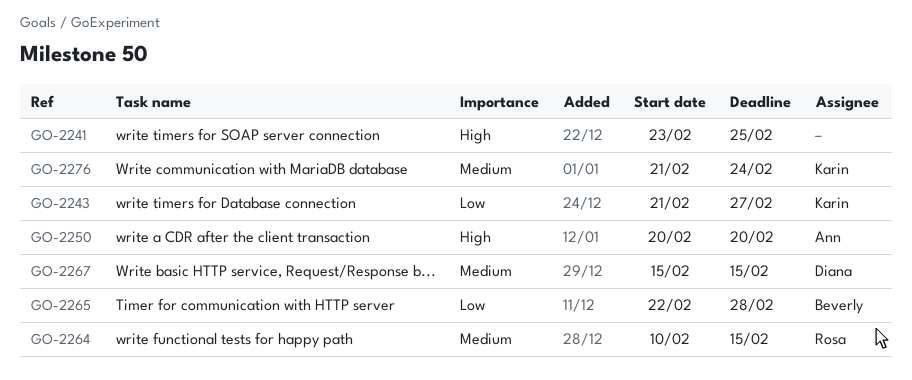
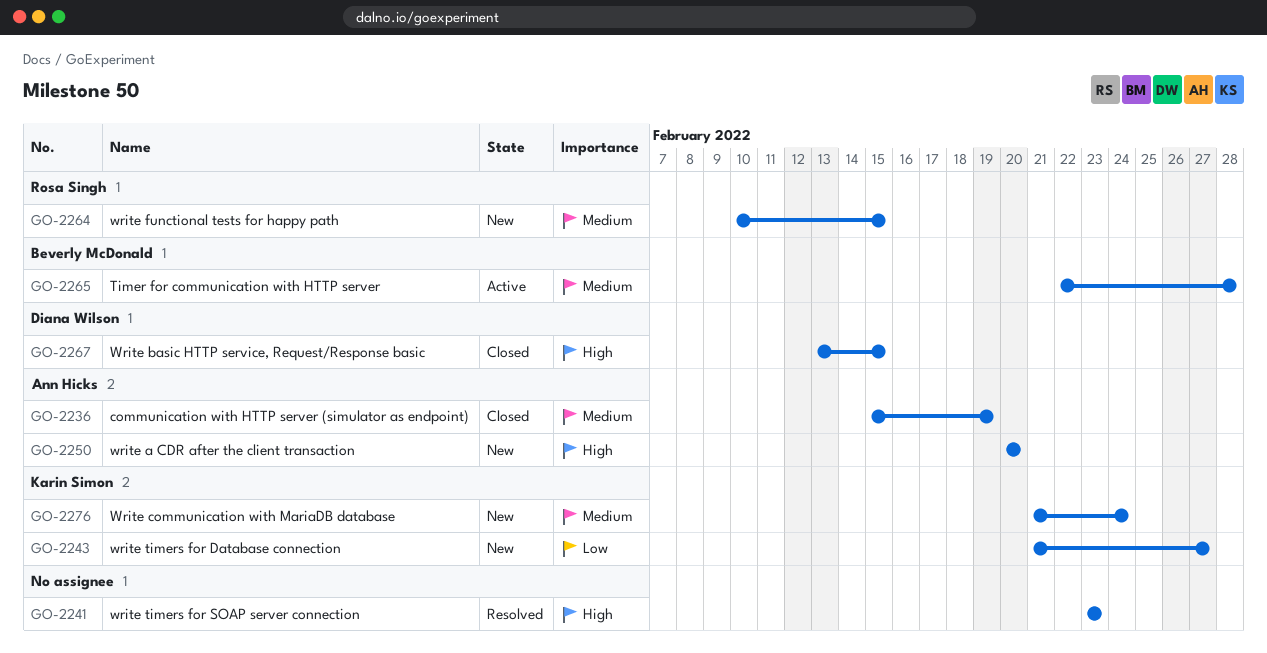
GO-2236: none -> present
GO-2241, due: Feb 25 -> Feb 23
GO-2265, priority: Low -> Medium
GO-2267, priority: Medium -> High
GO-2267, start: Feb 15 -> Feb 13

